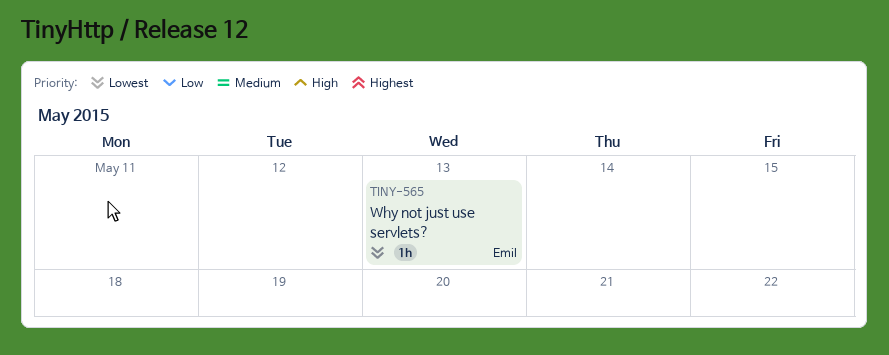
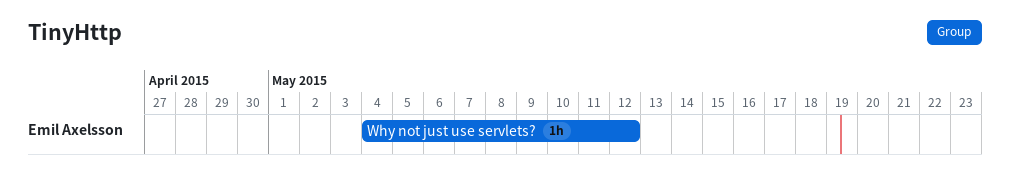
Why not just use servlets?, due: May 13 -> May 12

